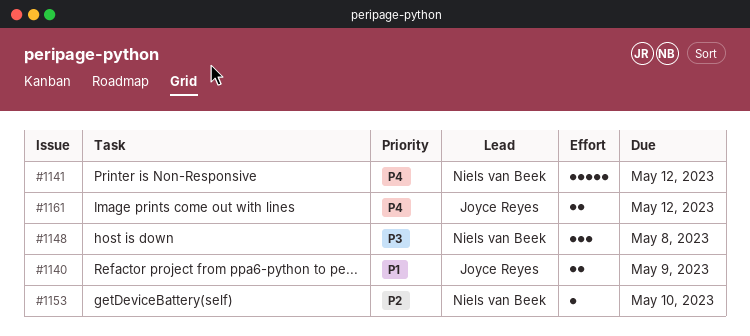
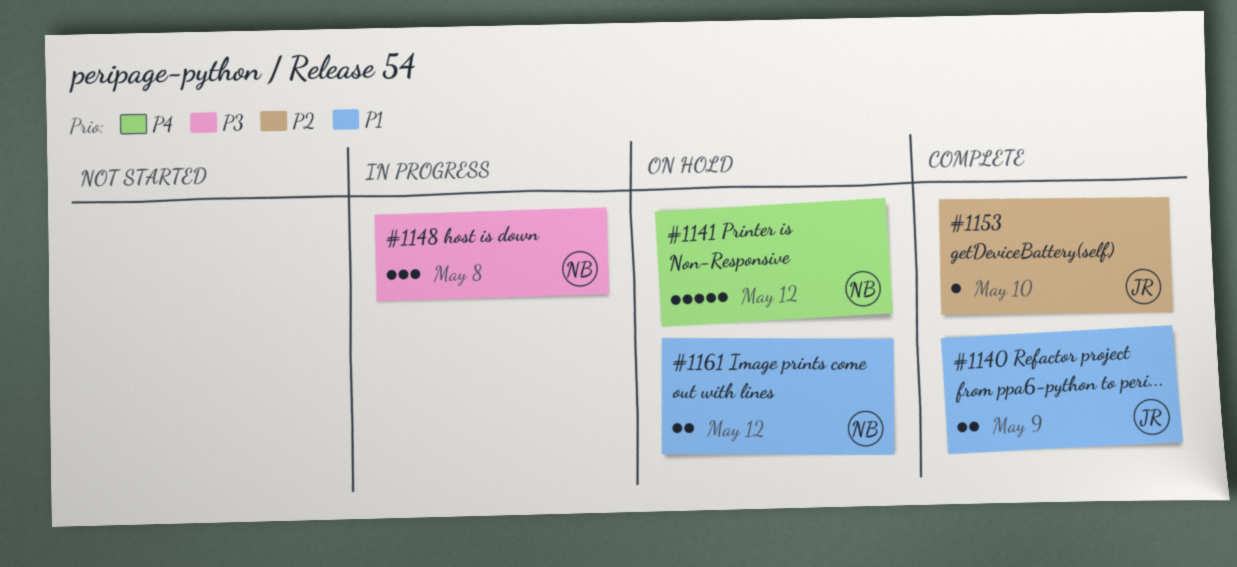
#1153, owner: Niels van Beek -> Joyce Reyes
#1161, owner: Joyce Reyes -> Niels van Beek
#1161, priority: P4 -> P1

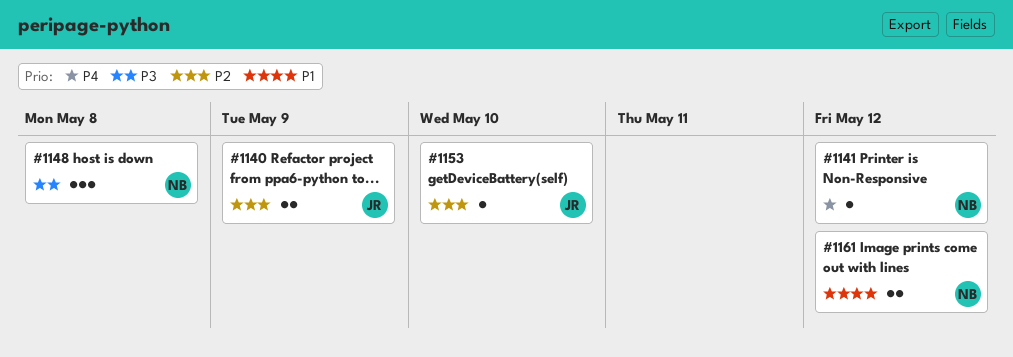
#1140, priority: P1 -> P2
#1141, estimate: 5 -> 1

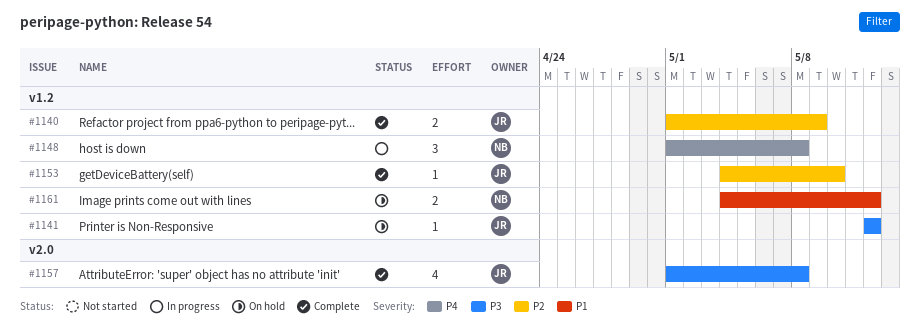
#1141, owner: NB -> JR
#1141, priority: P4 -> P3
#1148, priority: P3 -> P4
#1157: none -> present

